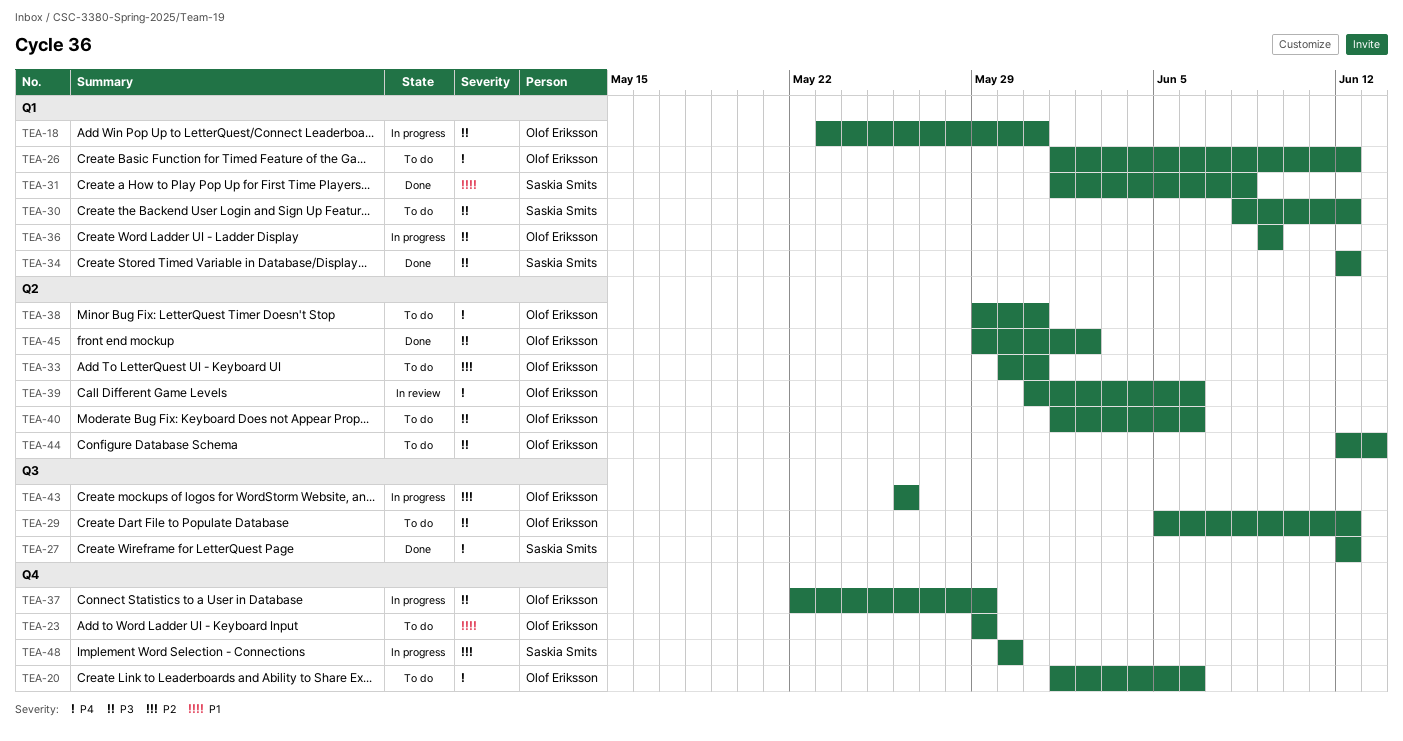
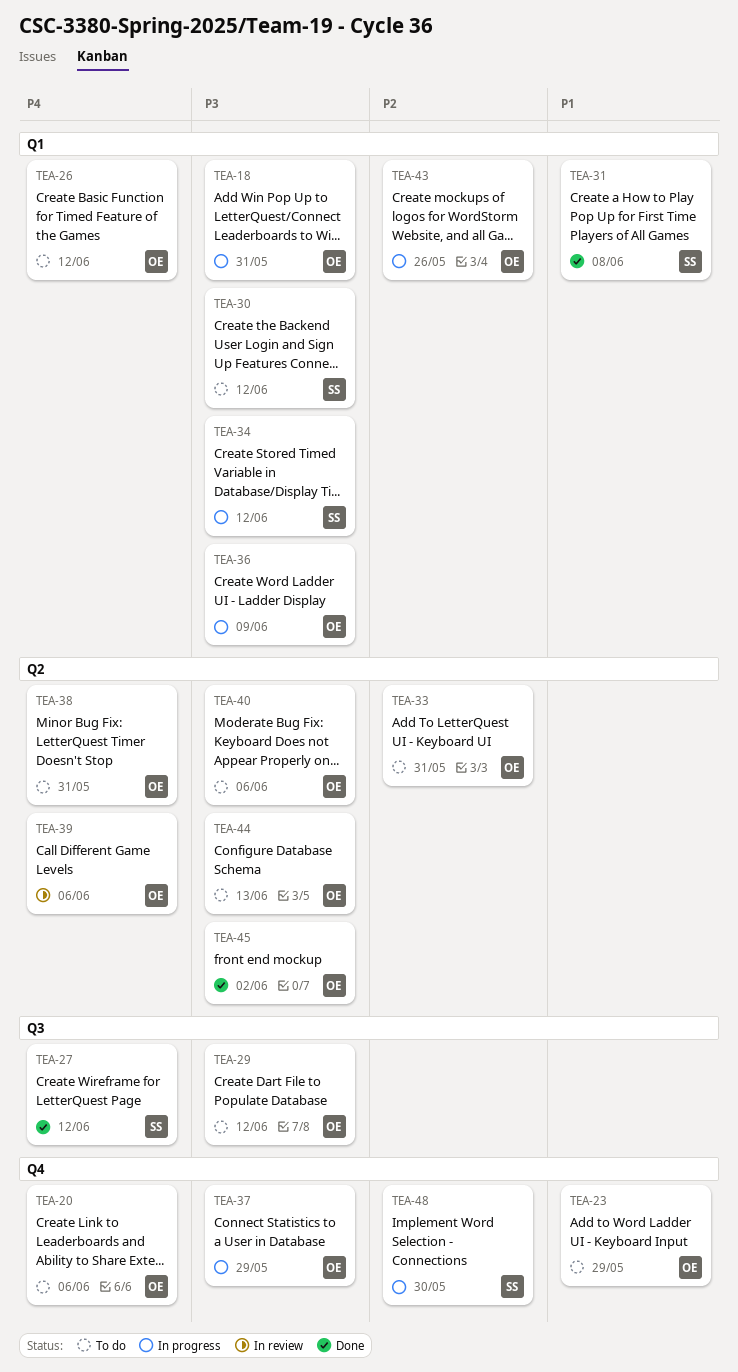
TEA-34, status: Done -> In progress
TEA-43, label: Q3 -> Q1

